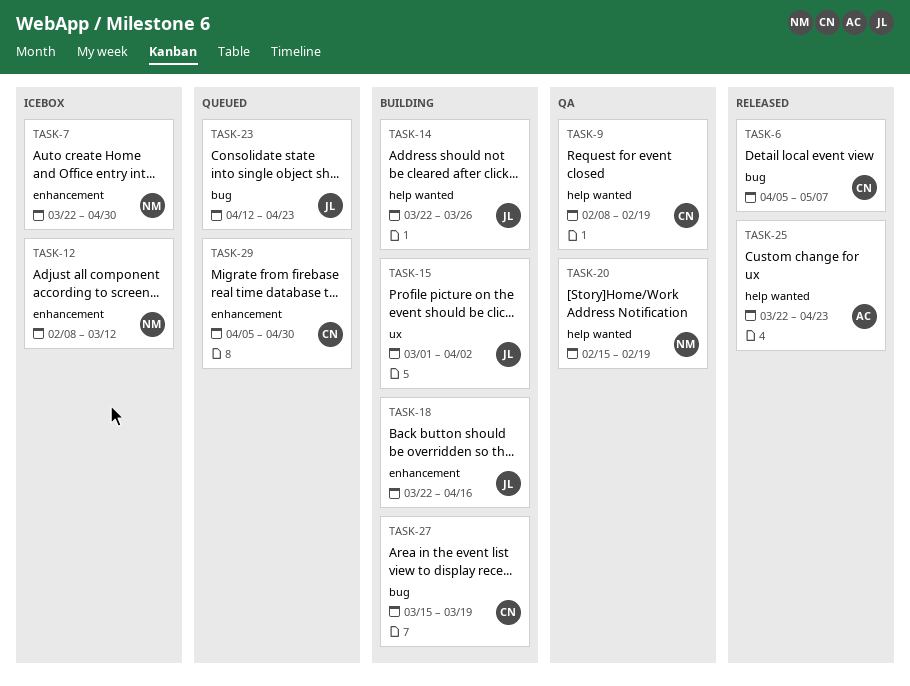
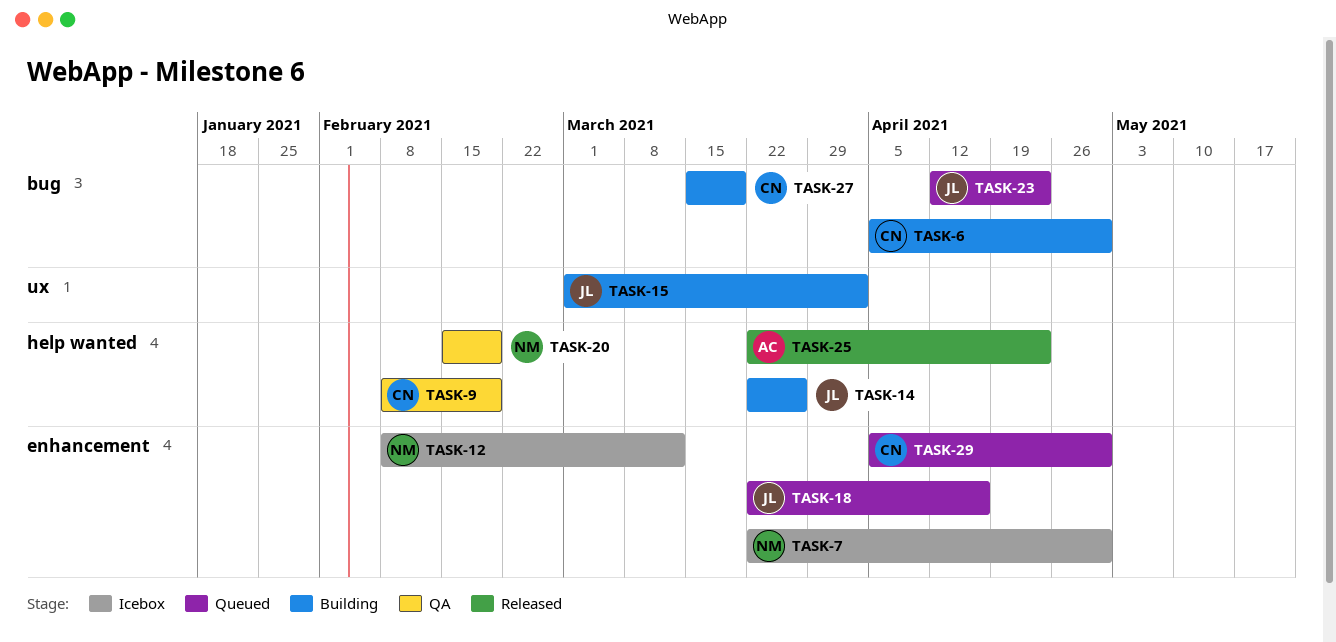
TASK-6, status: Released -> Building
TASK-6, due: May 7 -> Apr 30
TASK-18, status: Building -> Queued

